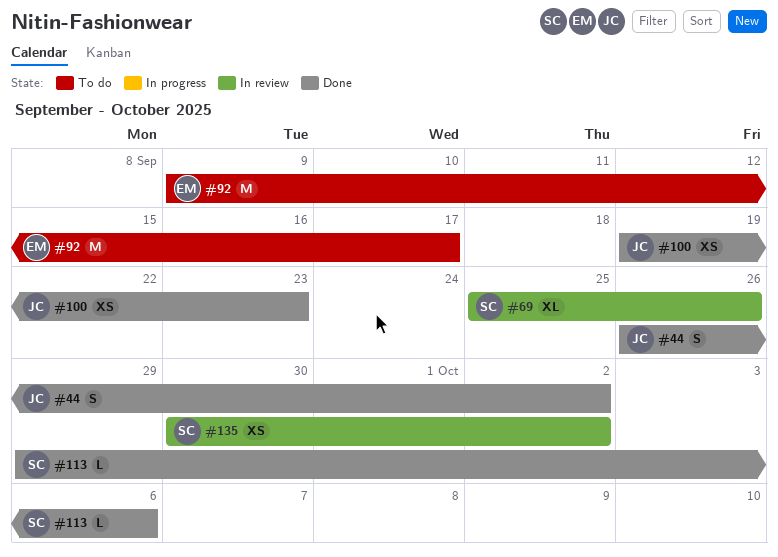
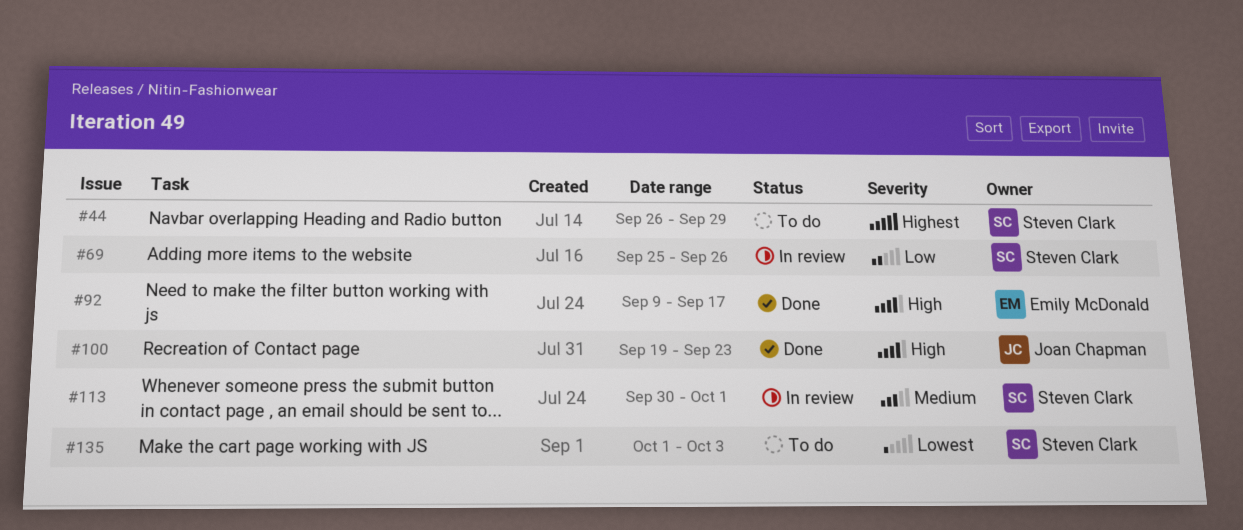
#44, status: Done -> To do
#44, owner: Joan Chapman -> Steven Clark
#44, due: Oct 2 -> Sep 29
#92, status: To do -> Done
#113, status: Done -> In review
#113, start: Sep 29 -> Sep 30
#113, due: Oct 6 -> Oct 1
#135, status: In review -> To do
#135, start: Sep 30 -> Oct 1
#135, due: Oct 2 -> Oct 3

